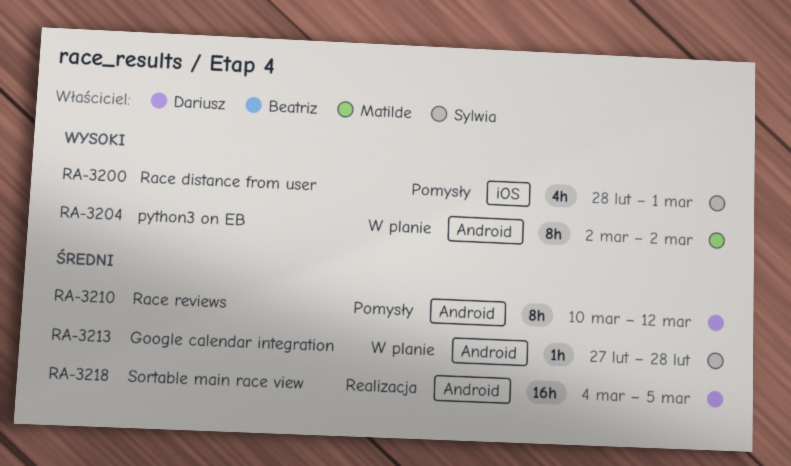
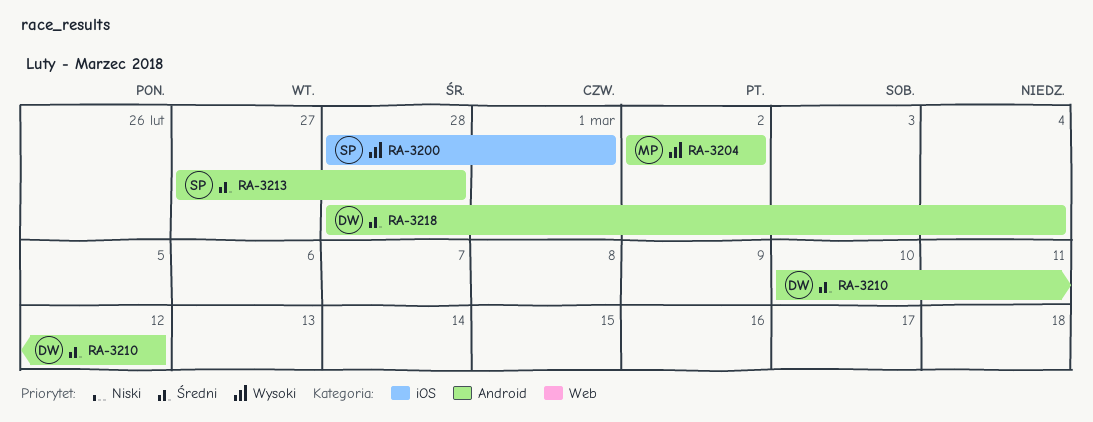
RA-3218, start: Mar 4 -> Feb 28
RA-3218, due: Mar 5 -> Mar 4

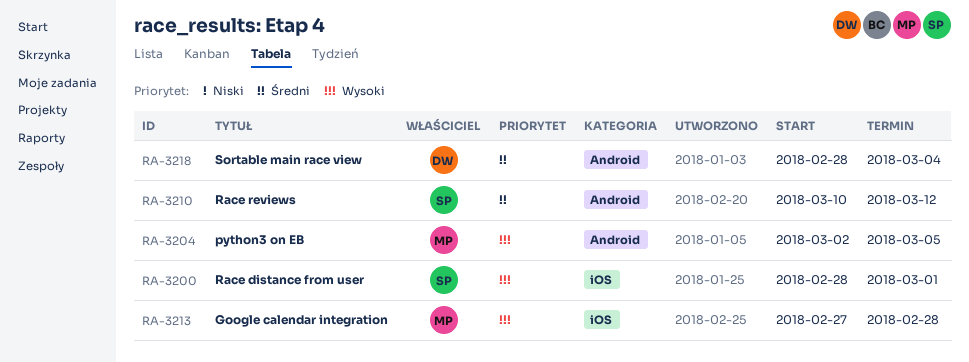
RA-3204, due: Mar 2 -> Mar 5
RA-3210, owner: DW -> SP
RA-3213, owner: SP -> MP
RA-3213, priority: Średni -> Wysoki
RA-3213, label: Android -> iOS

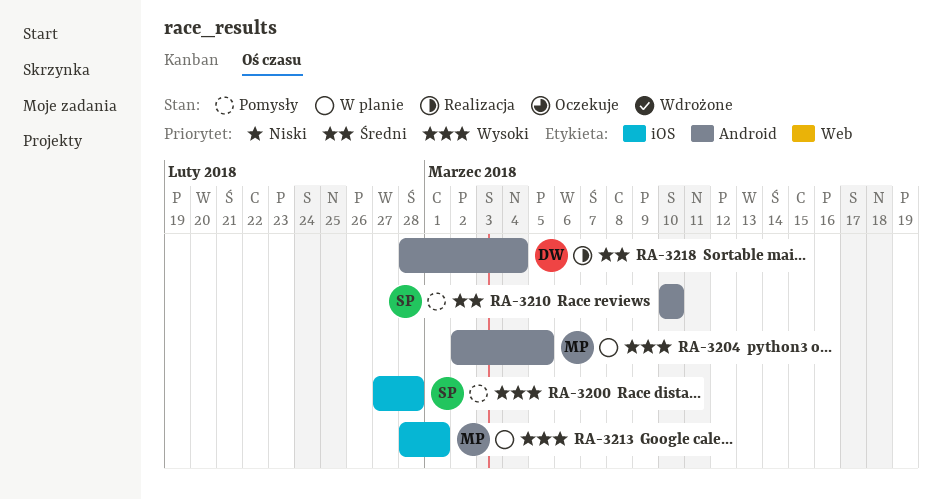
RA-3200, start: Feb 28 -> Feb 27
RA-3200, due: Mar 1 -> Feb 28
RA-3210, due: Mar 12 -> Mar 10
RA-3213, start: Feb 27 -> Feb 28
RA-3213, due: Feb 28 -> Mar 1

